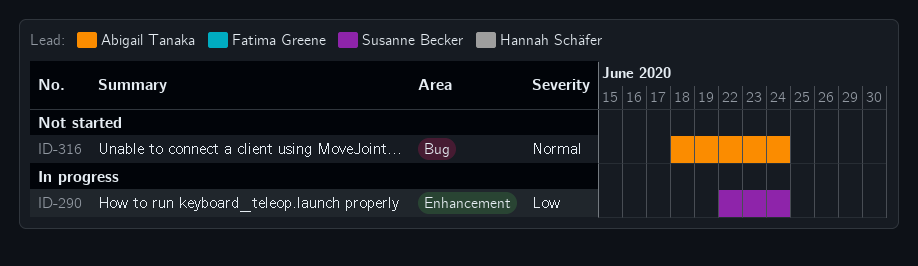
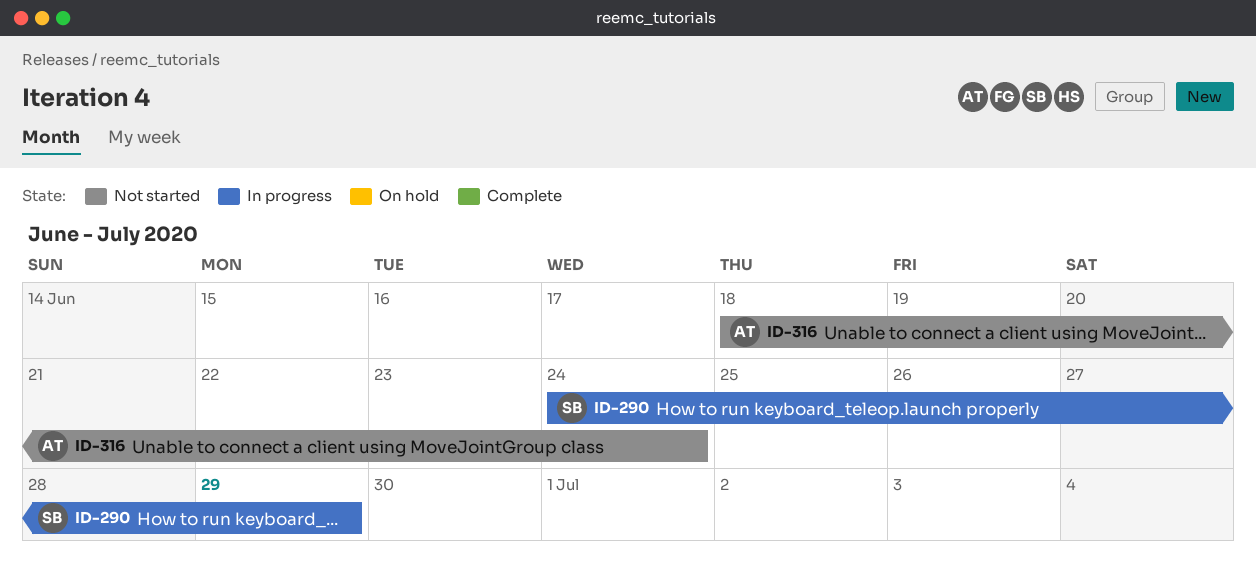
ID-290, start: Jun 22 -> Jun 24
ID-290, due: Jun 24 -> Jun 29

